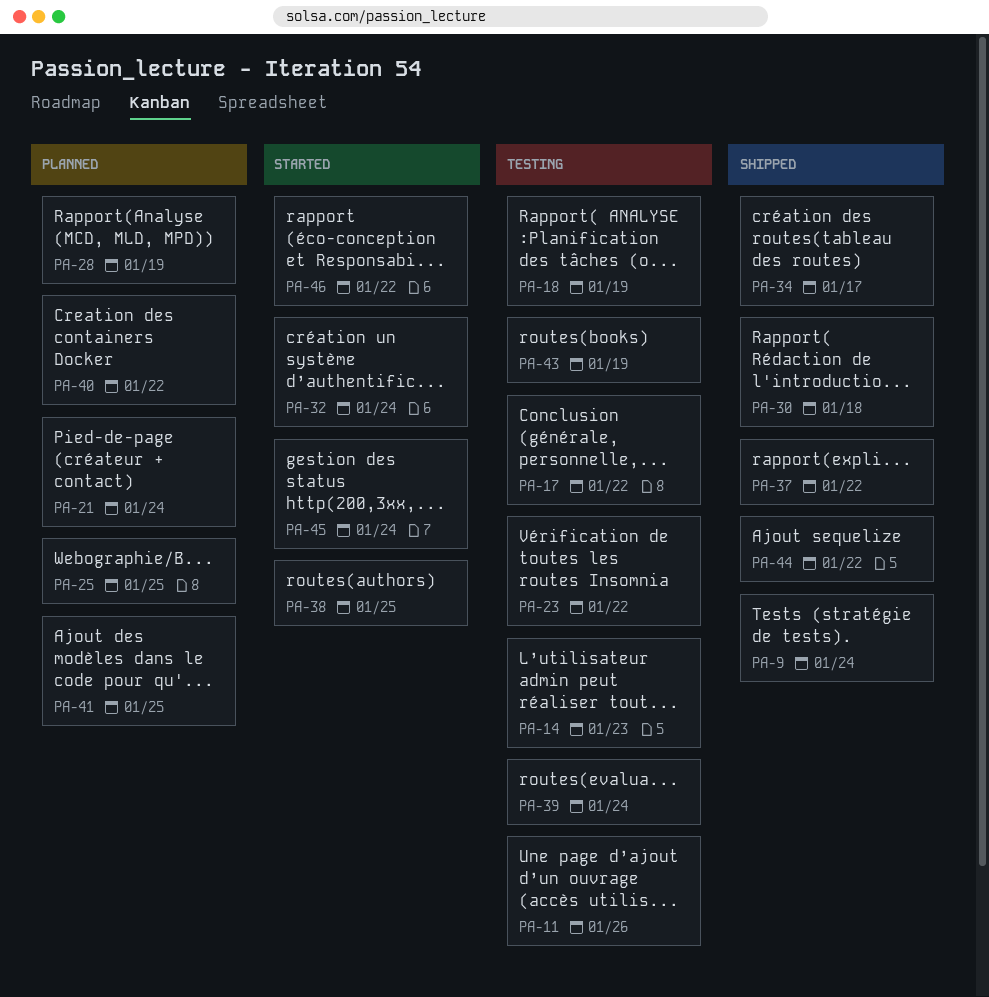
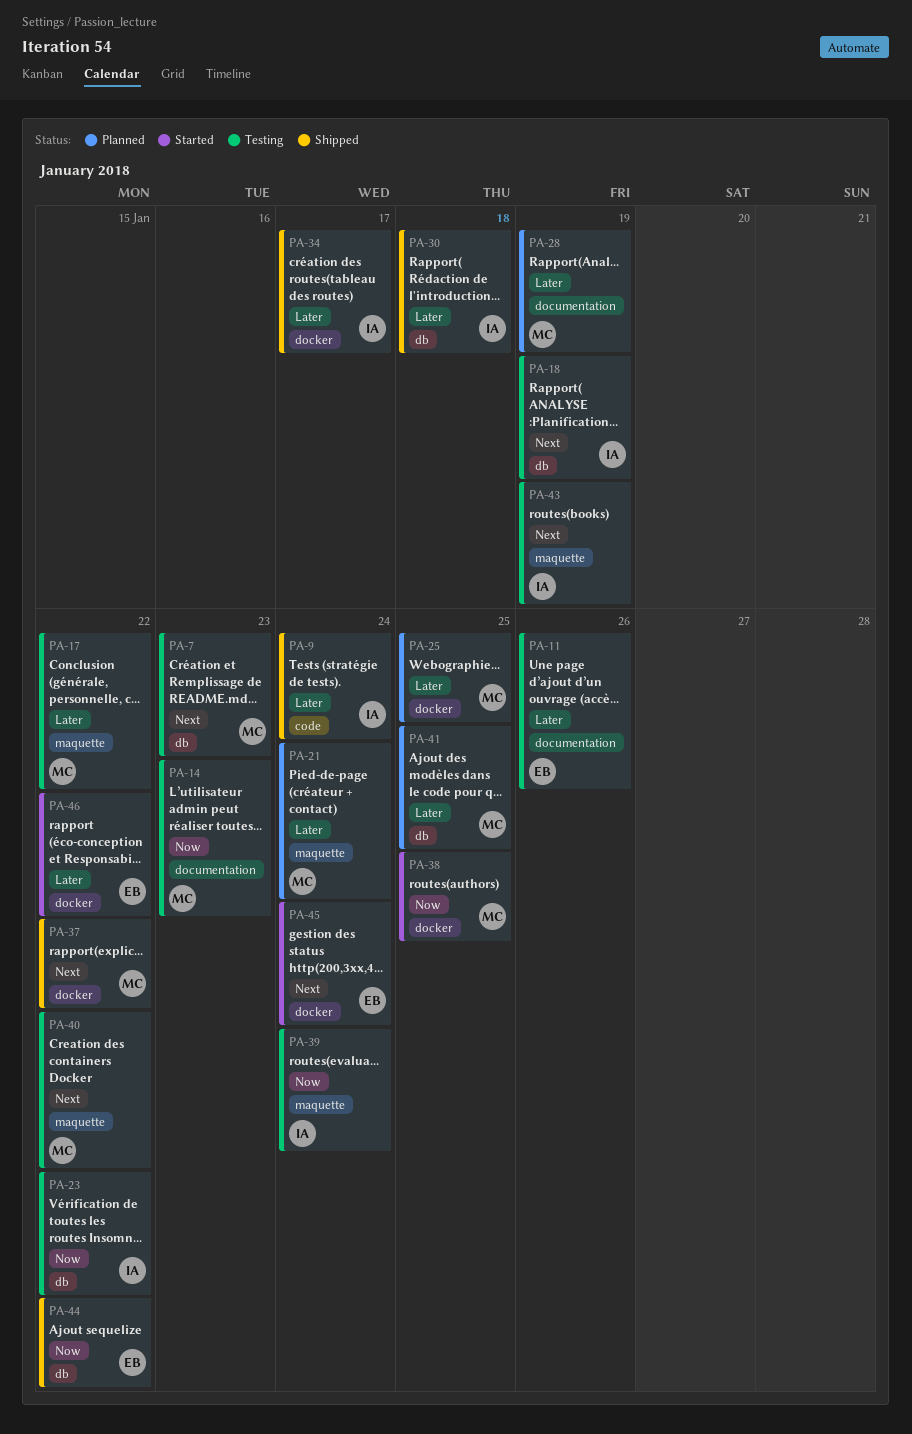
PA-7: none -> present
PA-32: present -> none
PA-40, status: Planned -> Testing

